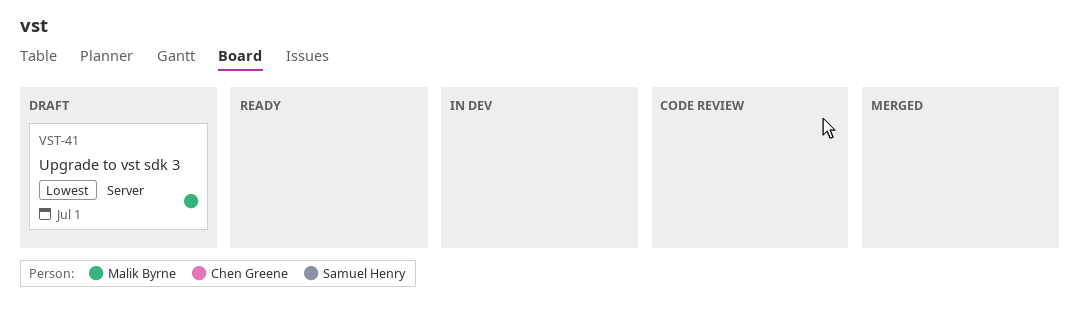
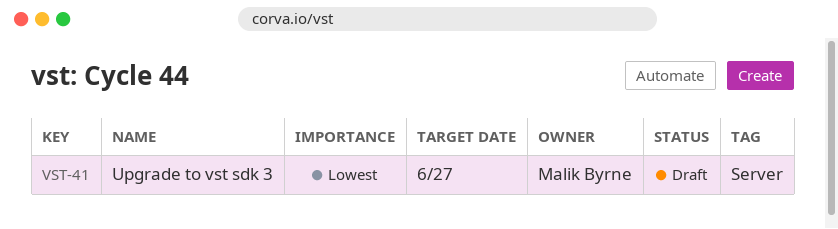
VST-41, due: Jul 1 -> Jun 27

